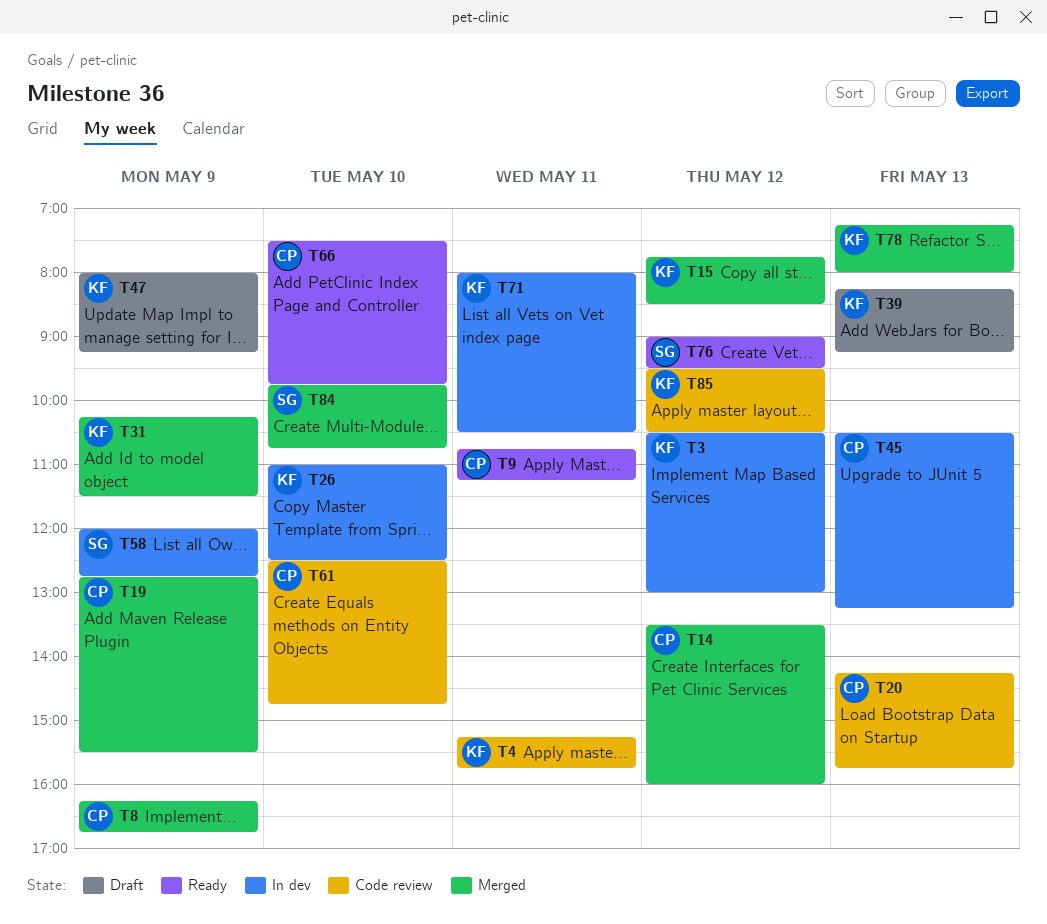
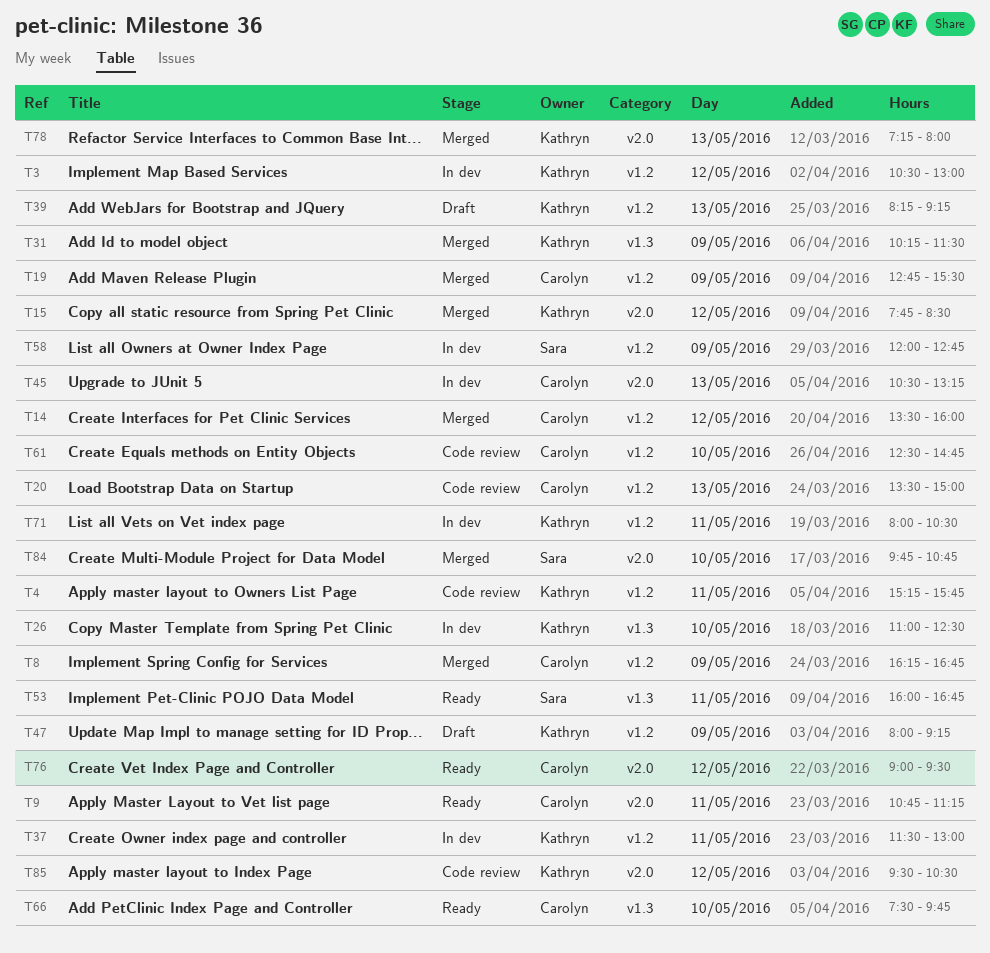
T20, begins: 14:15 -> 13:30
T20, ends: 15:45 -> 15:00
T37: none -> present
T53: none -> present
T76, owner: Sara -> Carolyn

